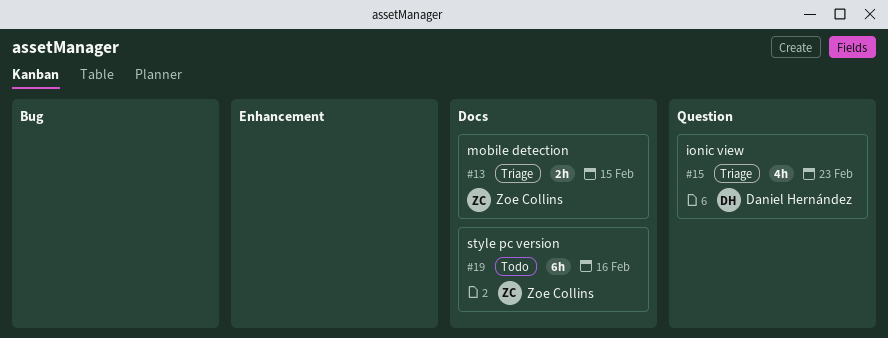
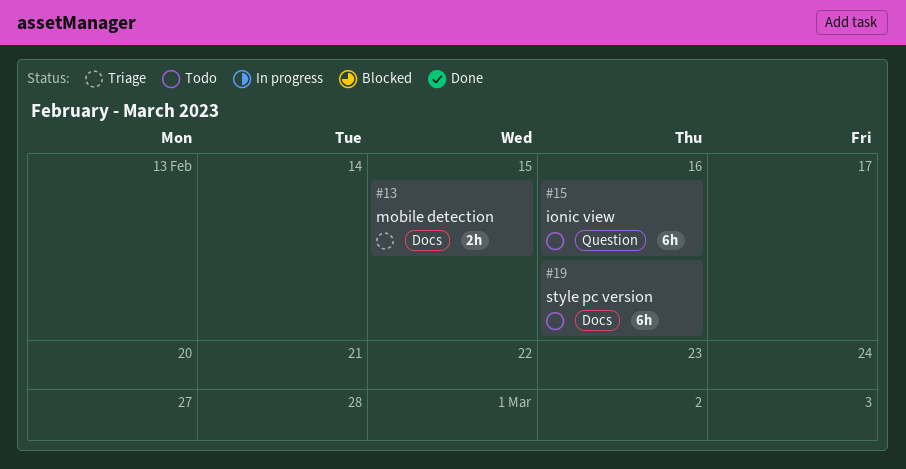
#15, status: Triage -> Todo
#15, estimate: 4h -> 6h
#15, due: Feb 23 -> Feb 16

